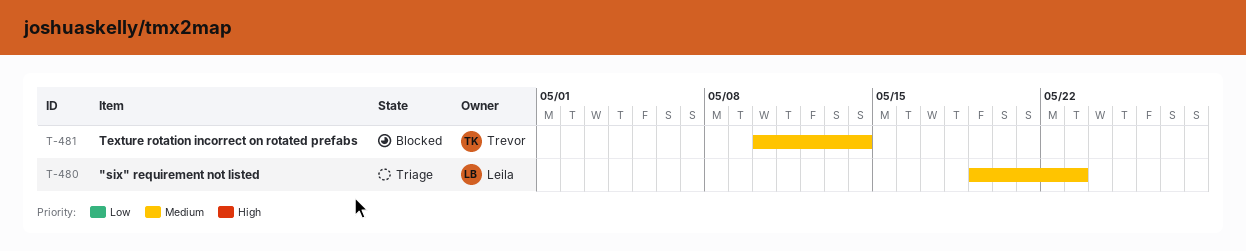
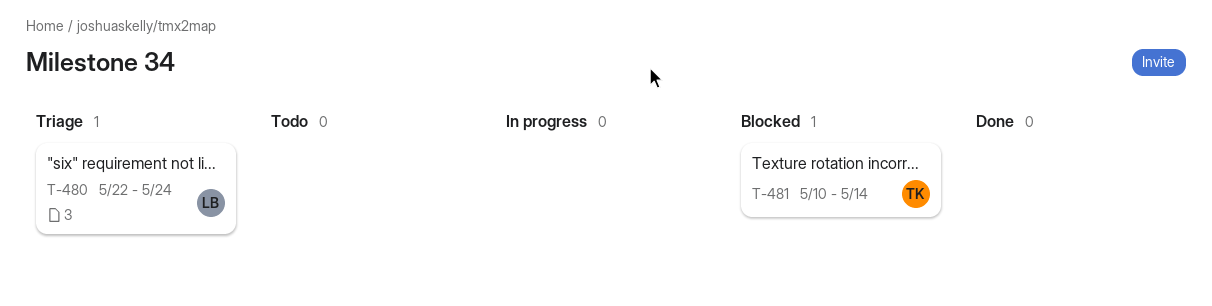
T-480, start: May 19 -> May 22
T-480, due: May 23 -> May 24

